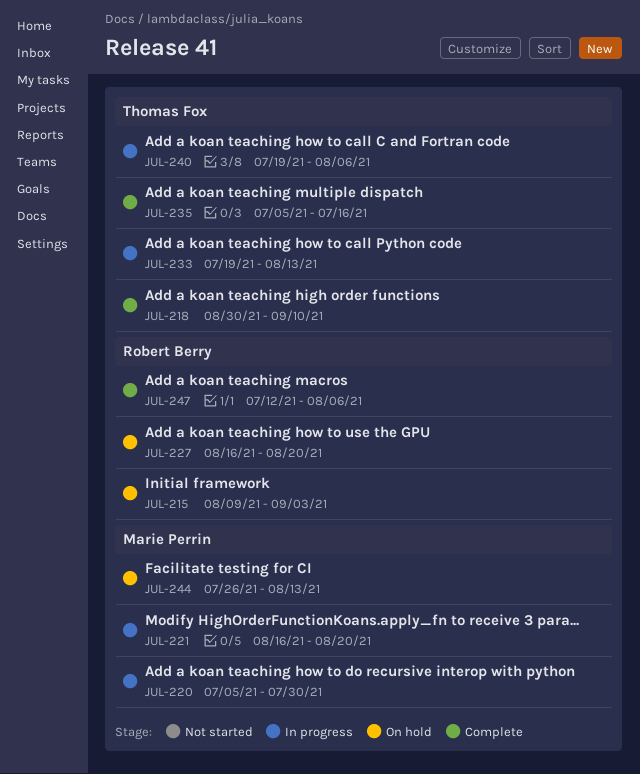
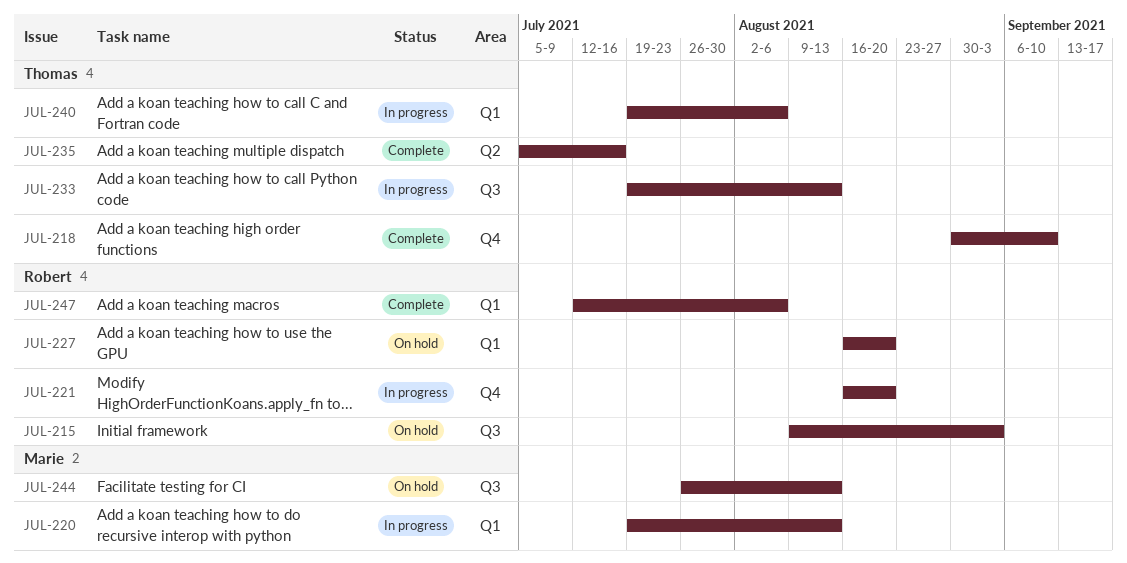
JUL-220, start: Jul 5 -> Jul 19
JUL-220, due: Jul 30 -> Aug 13
JUL-221, owner: Marie Perrin -> Robert Berry

